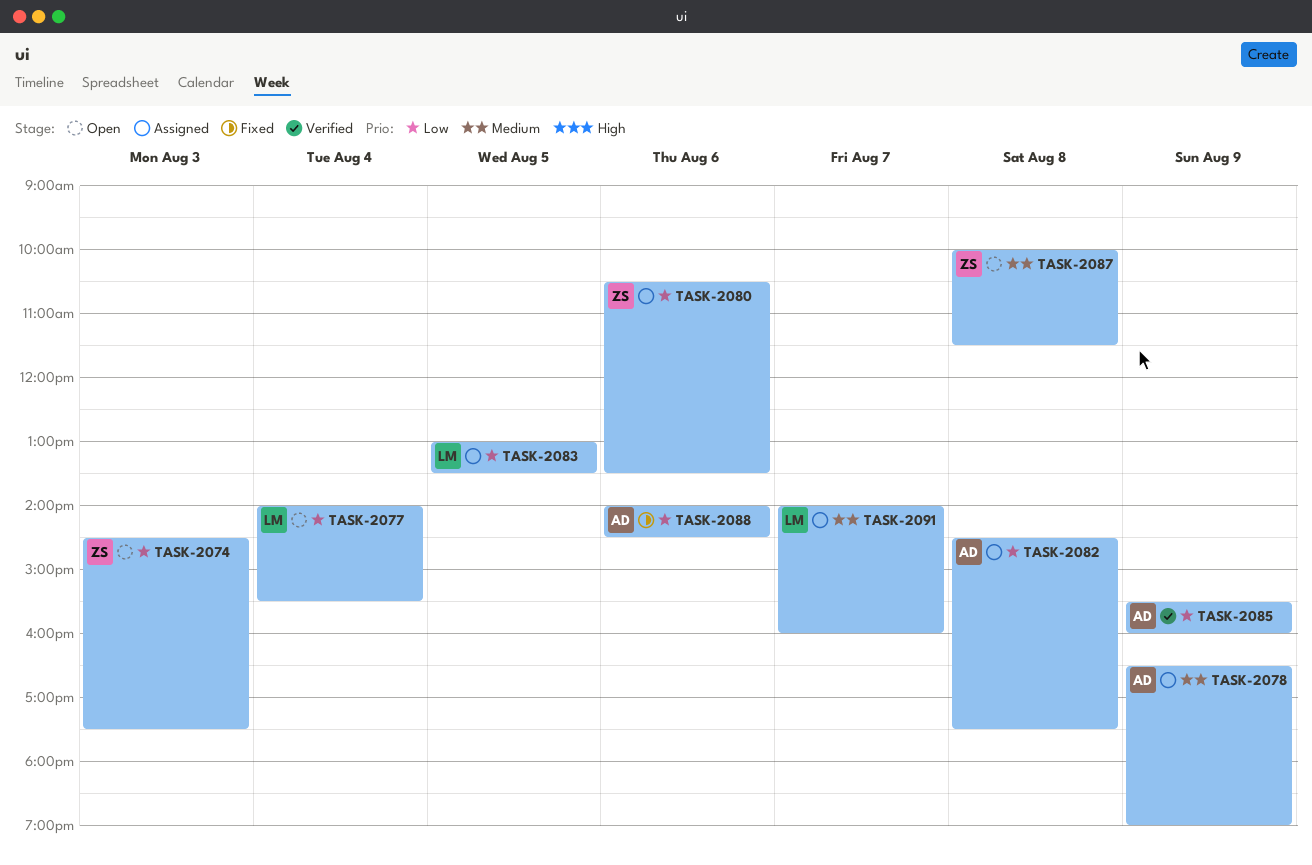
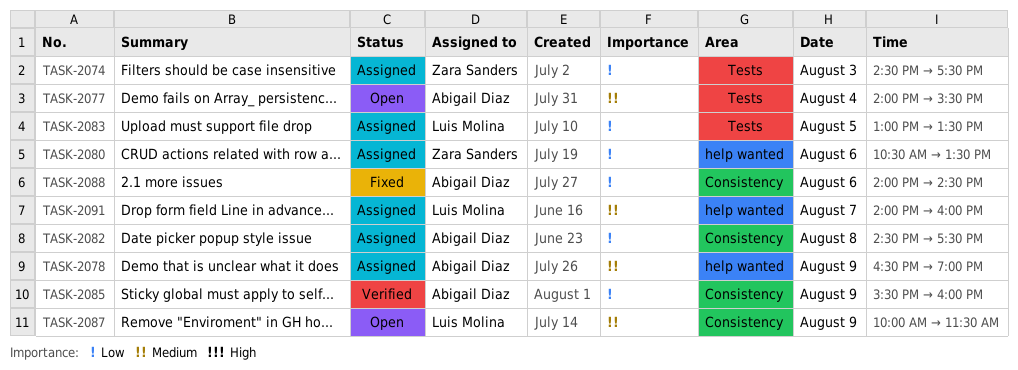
TASK-2074, status: Open -> Assigned
TASK-2077, owner: Luis Molina -> Abigail Diaz
TASK-2077, priority: Low -> Medium
TASK-2087, owner: Zara Sanders -> Luis Molina
TASK-2087, day: Aug 8 -> Aug 9

